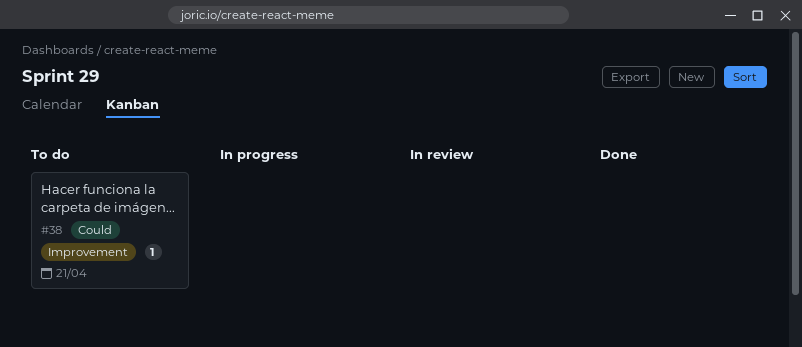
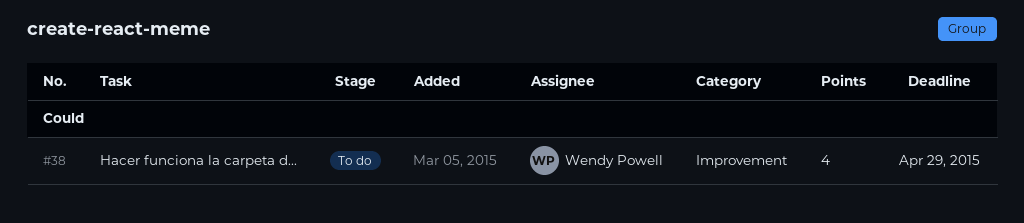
#38, estimate: 1 -> 4
#38, due: Apr 21 -> Apr 29

